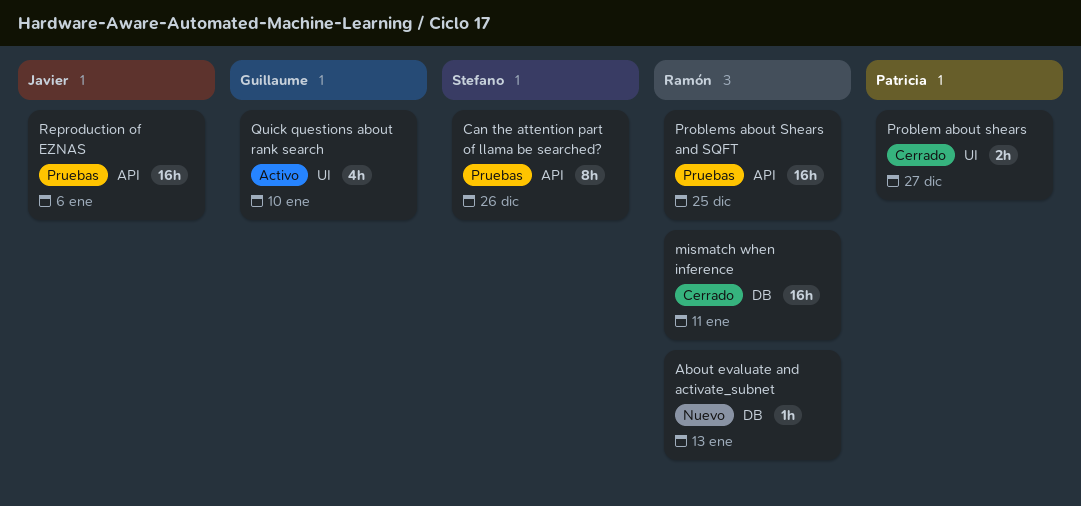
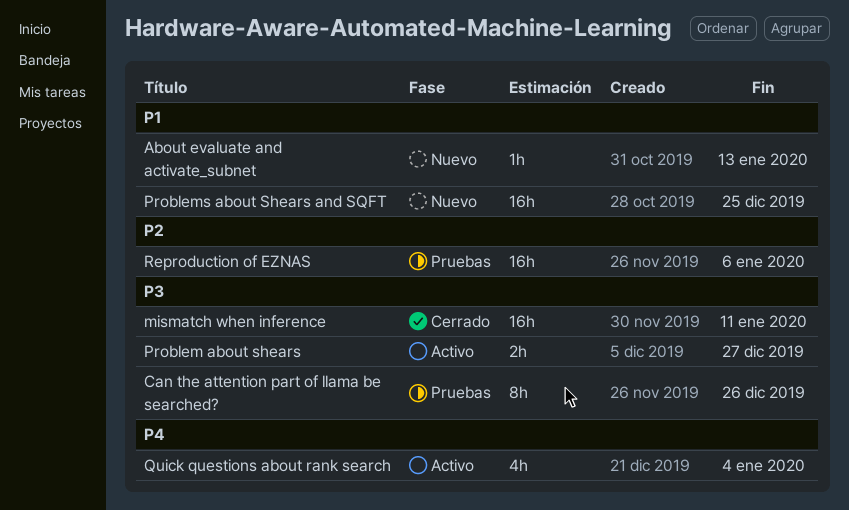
Problem about shears, status: Cerrado -> Activo
Problems about Shears and SQFT, status: Pruebas -> Nuevo
Quick questions about rank search, due: Jan 10 -> Jan 4

